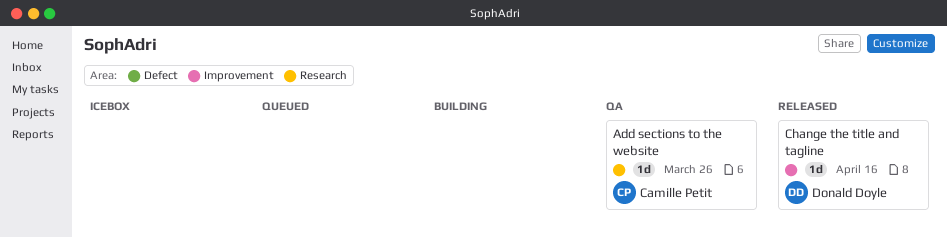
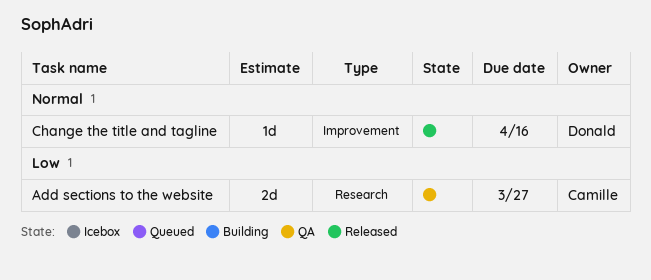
Add sections to the website, estimate: 1d -> 2d
Add sections to the website, due: Mar 26 -> Mar 27

